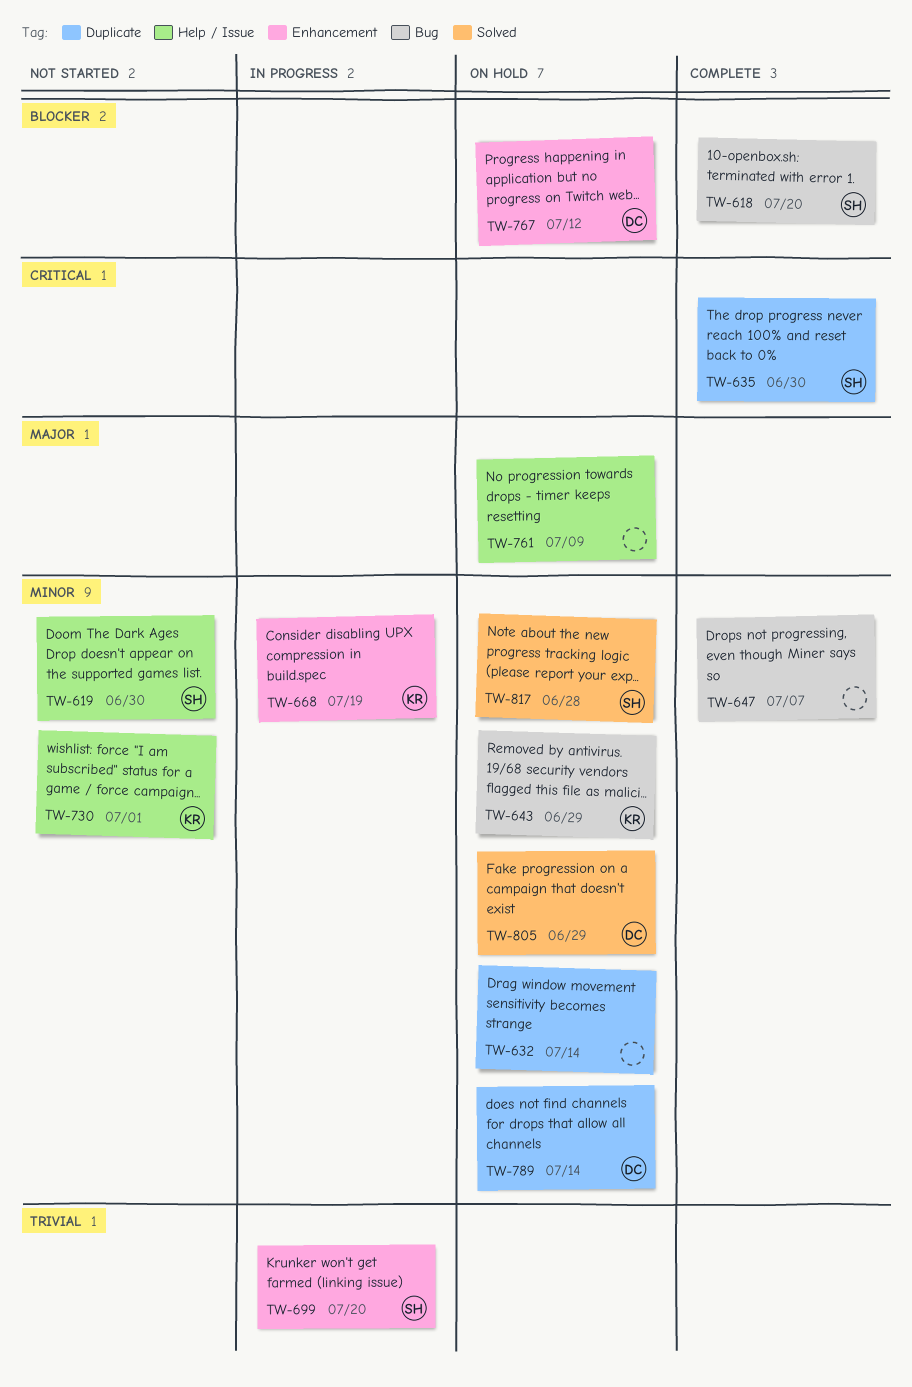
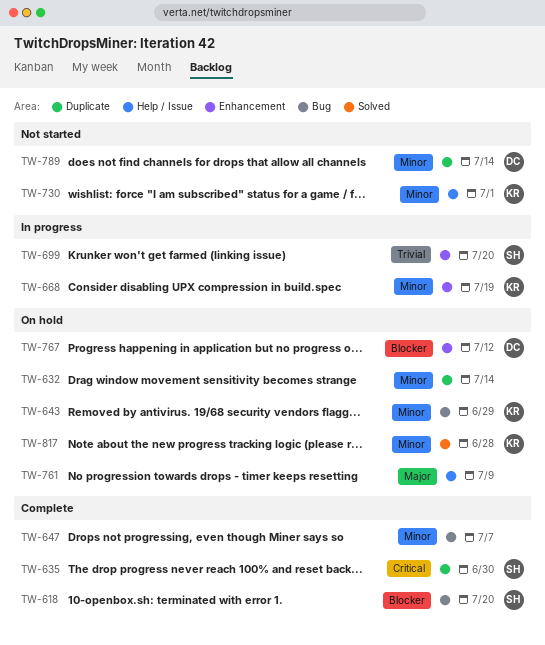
TW-619: present -> none
TW-789, status: On hold -> Not started
TW-805: present -> none
TW-817, owner: SH -> KR

